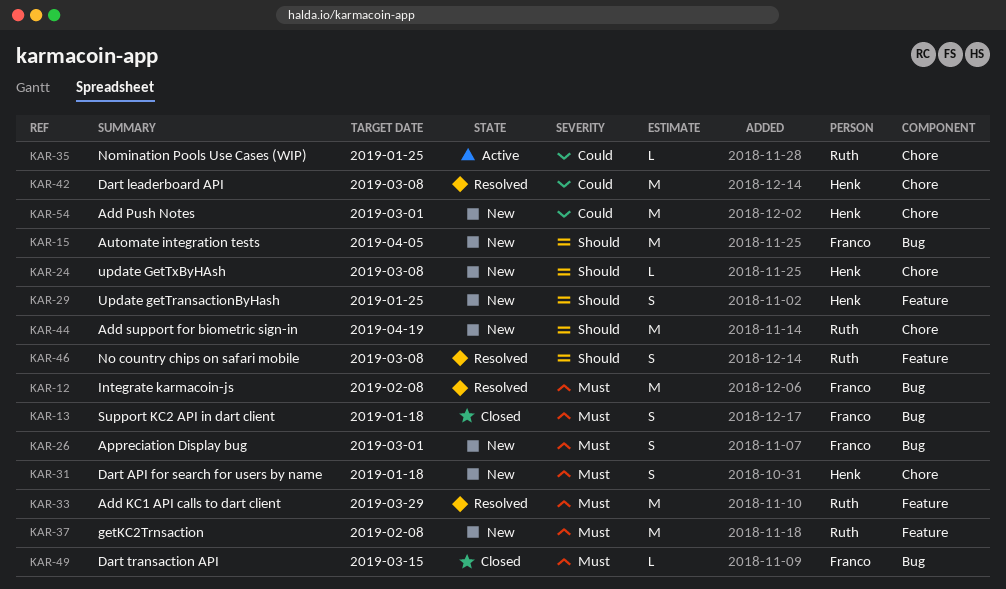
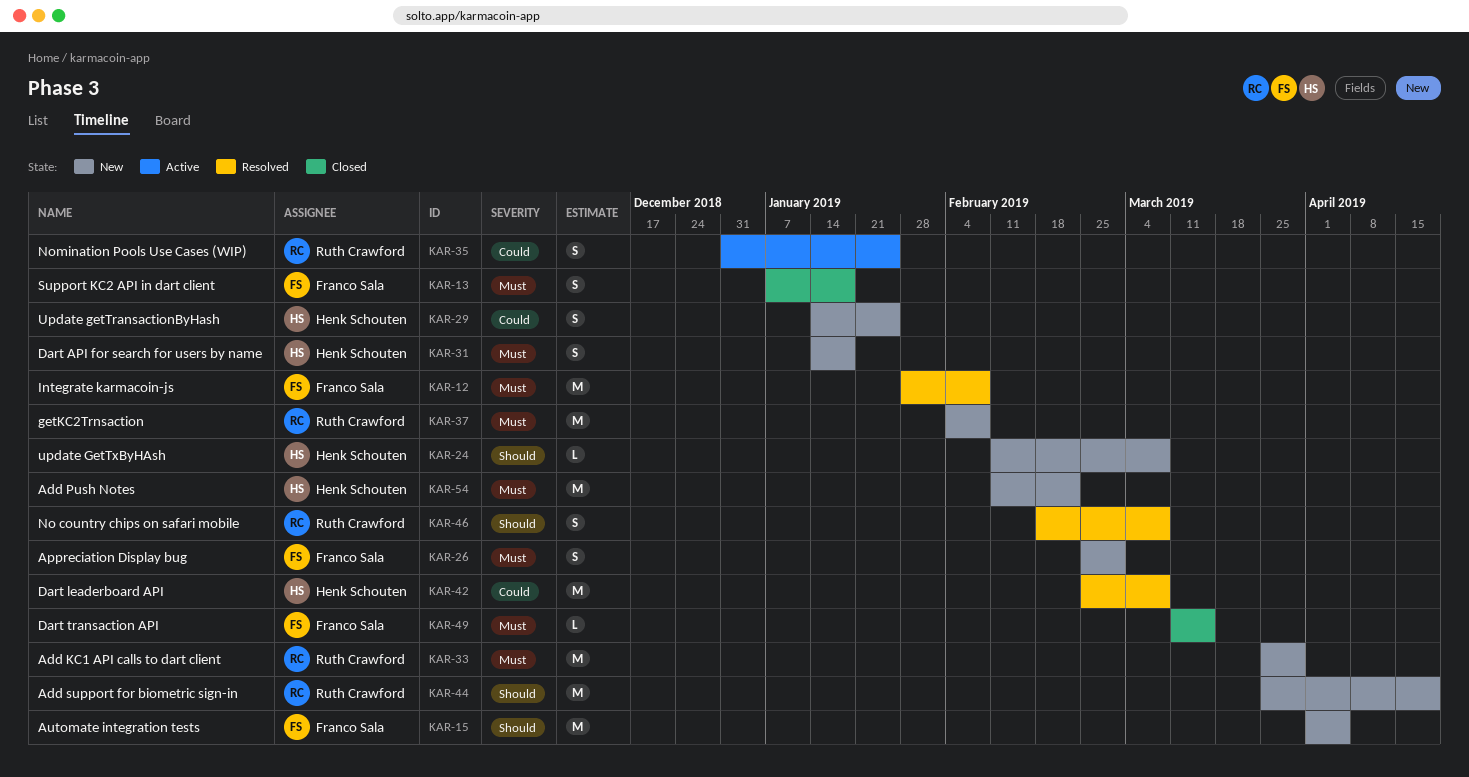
KAR-29, priority: Should -> Could
KAR-33, status: Resolved -> New
KAR-35, estimate: L -> S
KAR-54, priority: Could -> Must
KAR-54, due: Mar 1 -> Feb 22

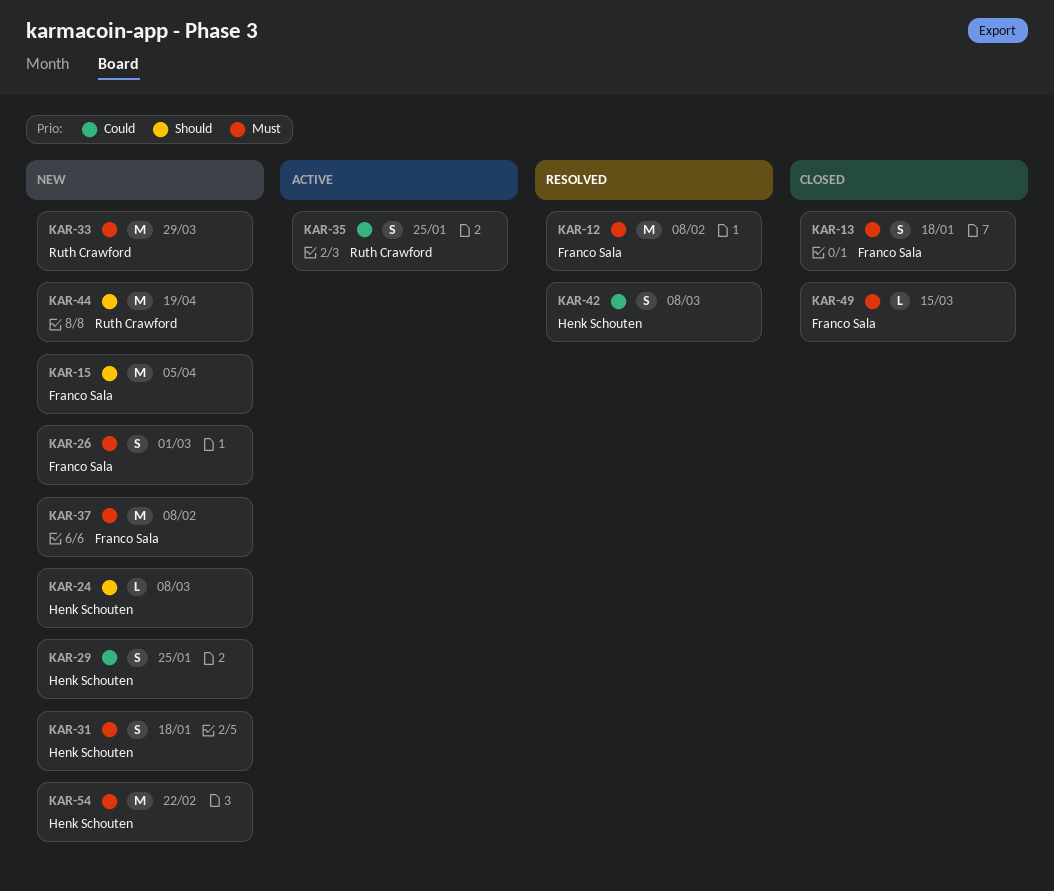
KAR-37, owner: Ruth Crawford -> Franco Sala
KAR-42, estimate: M -> S
KAR-46: present -> none

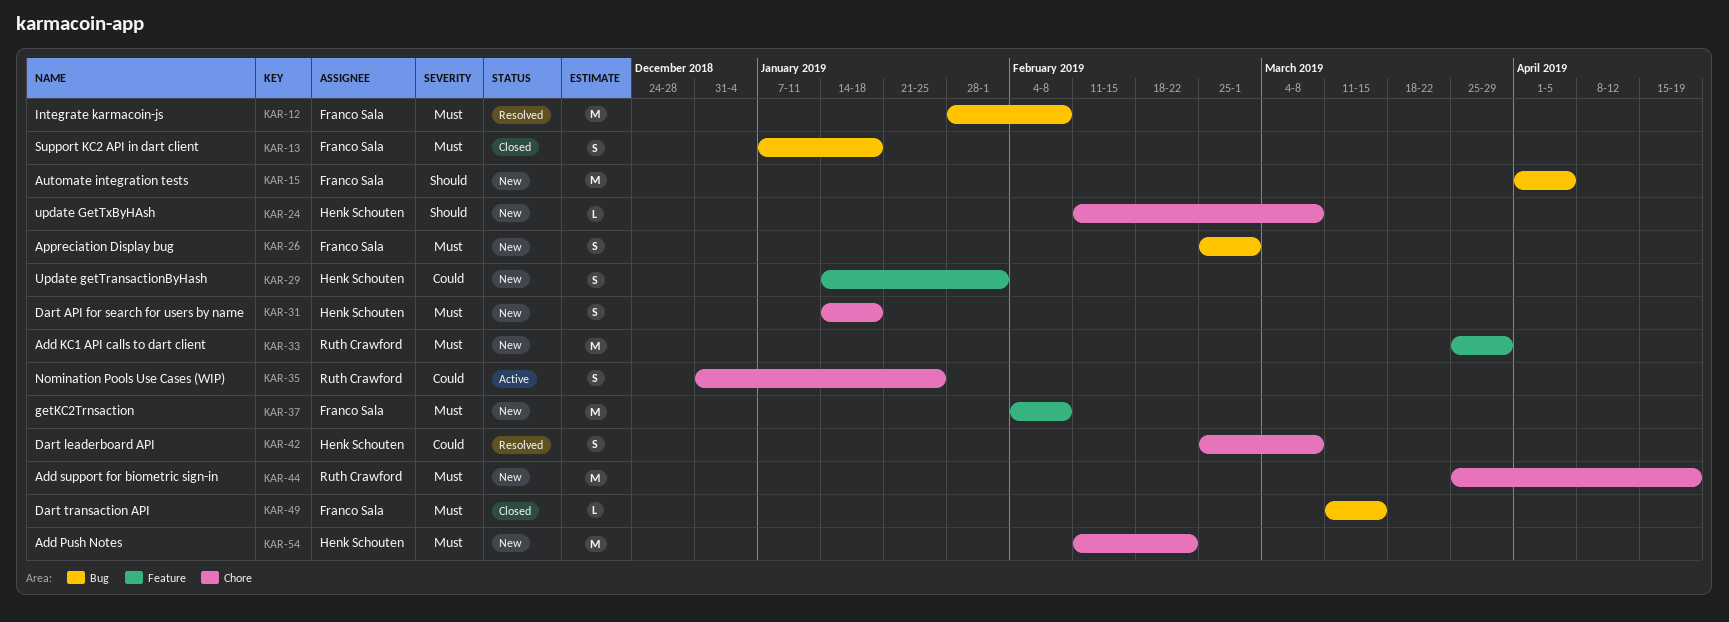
KAR-29, due: Jan 25 -> Feb 1
KAR-44, priority: Should -> Must

